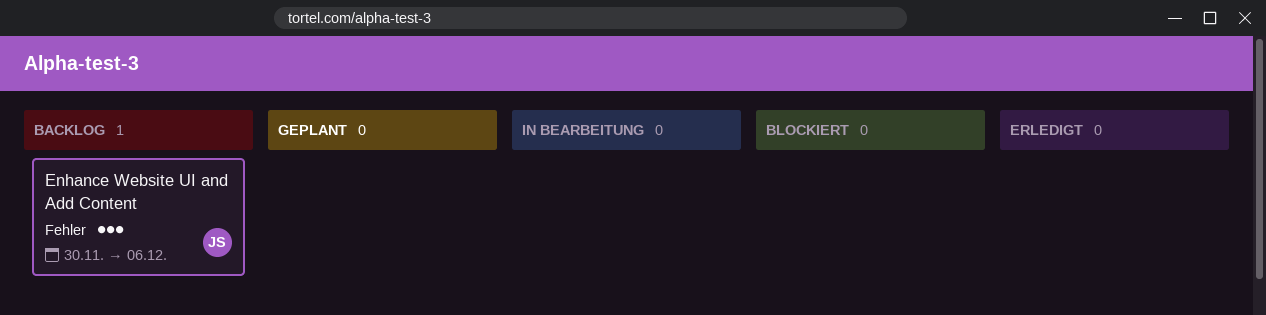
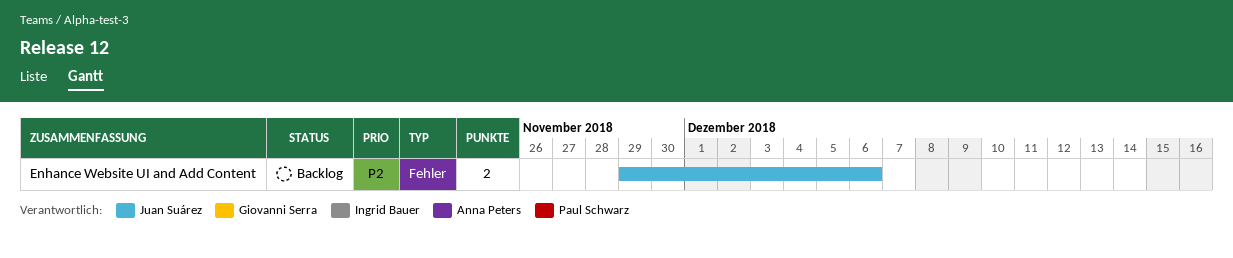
Enhance Website UI and Add Content, estimate: 3 -> 2
Enhance Website UI and Add Content, start: Nov 30 -> Nov 29

